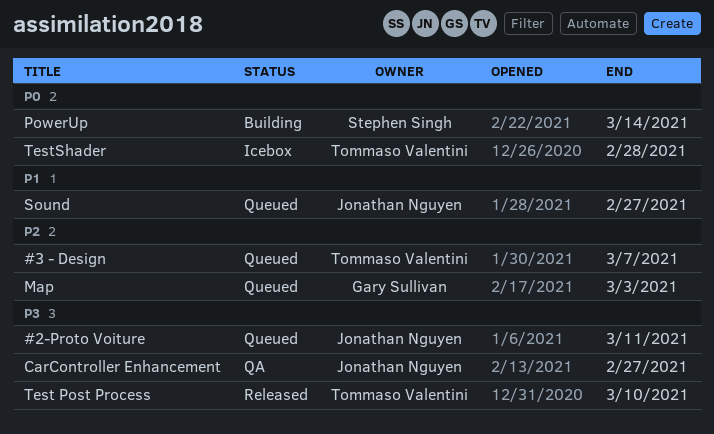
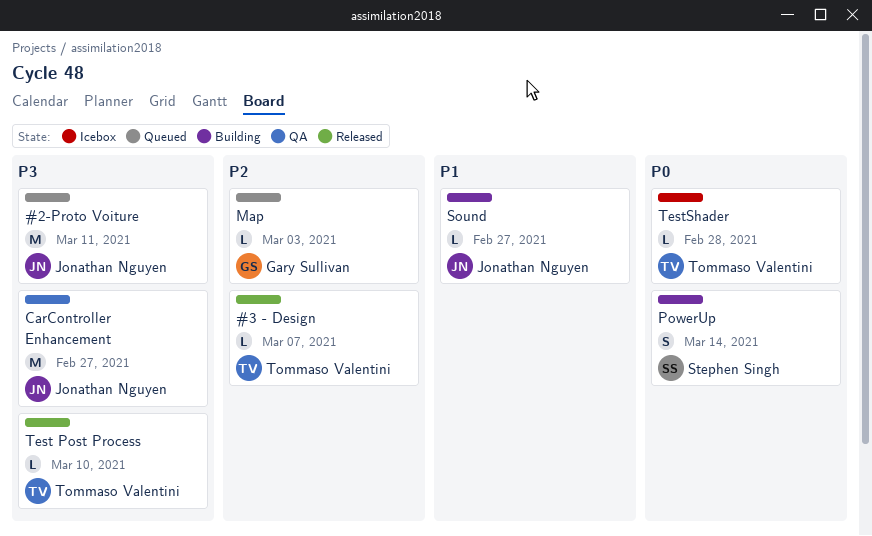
#3 - Design, status: Queued -> Released
Sound, status: Queued -> Building

